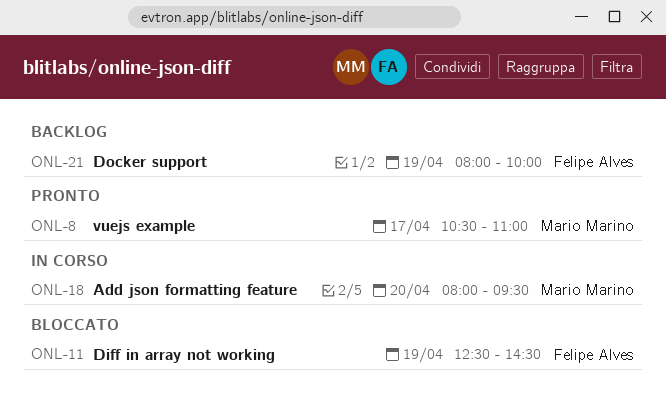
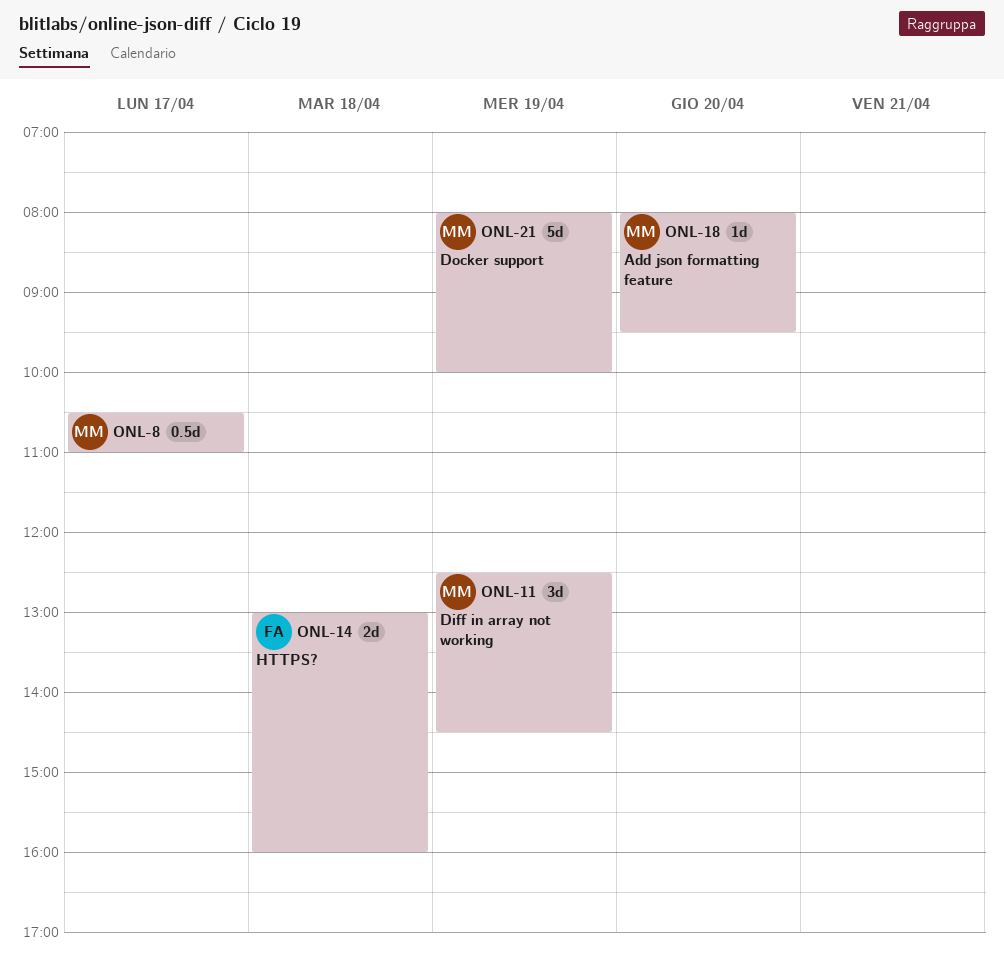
ONL-11, owner: Felipe Alves -> Mario Marino
ONL-14: none -> present
ONL-21, owner: Felipe Alves -> Mario Marino

